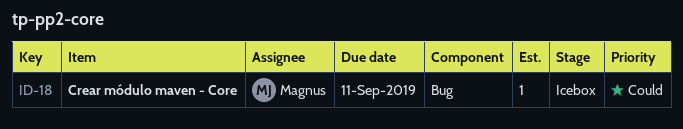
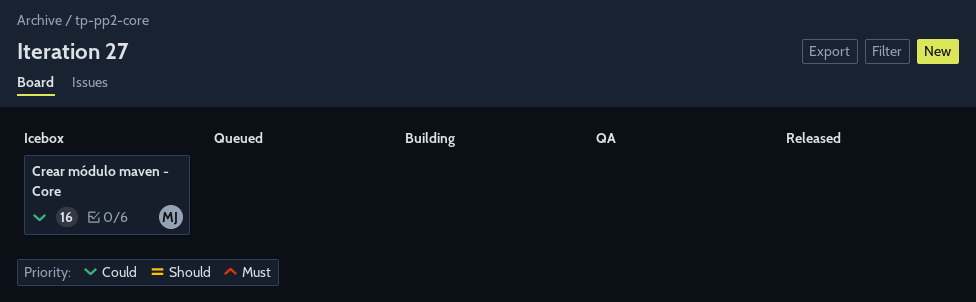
Crear módulo maven - Core, estimate: 1 -> 16

